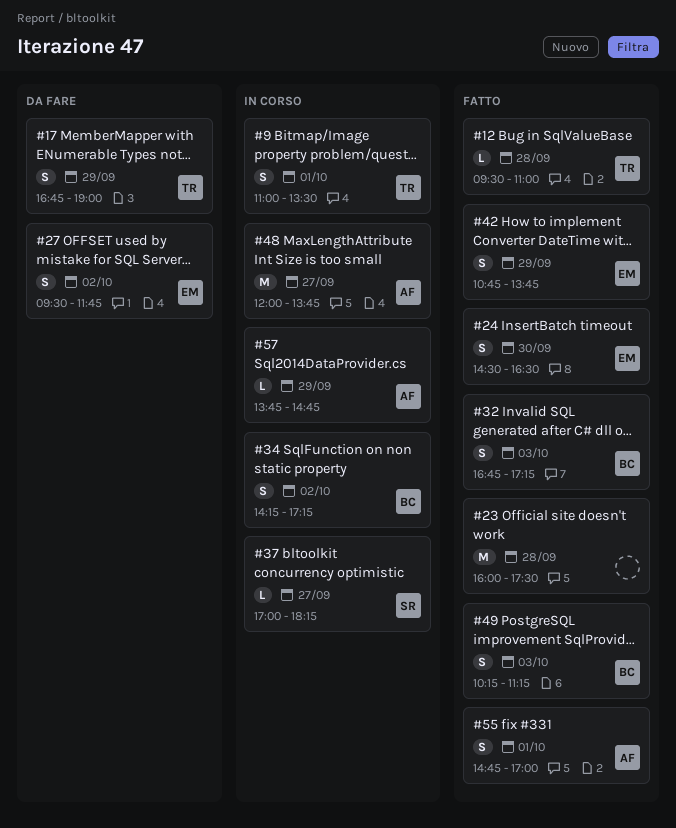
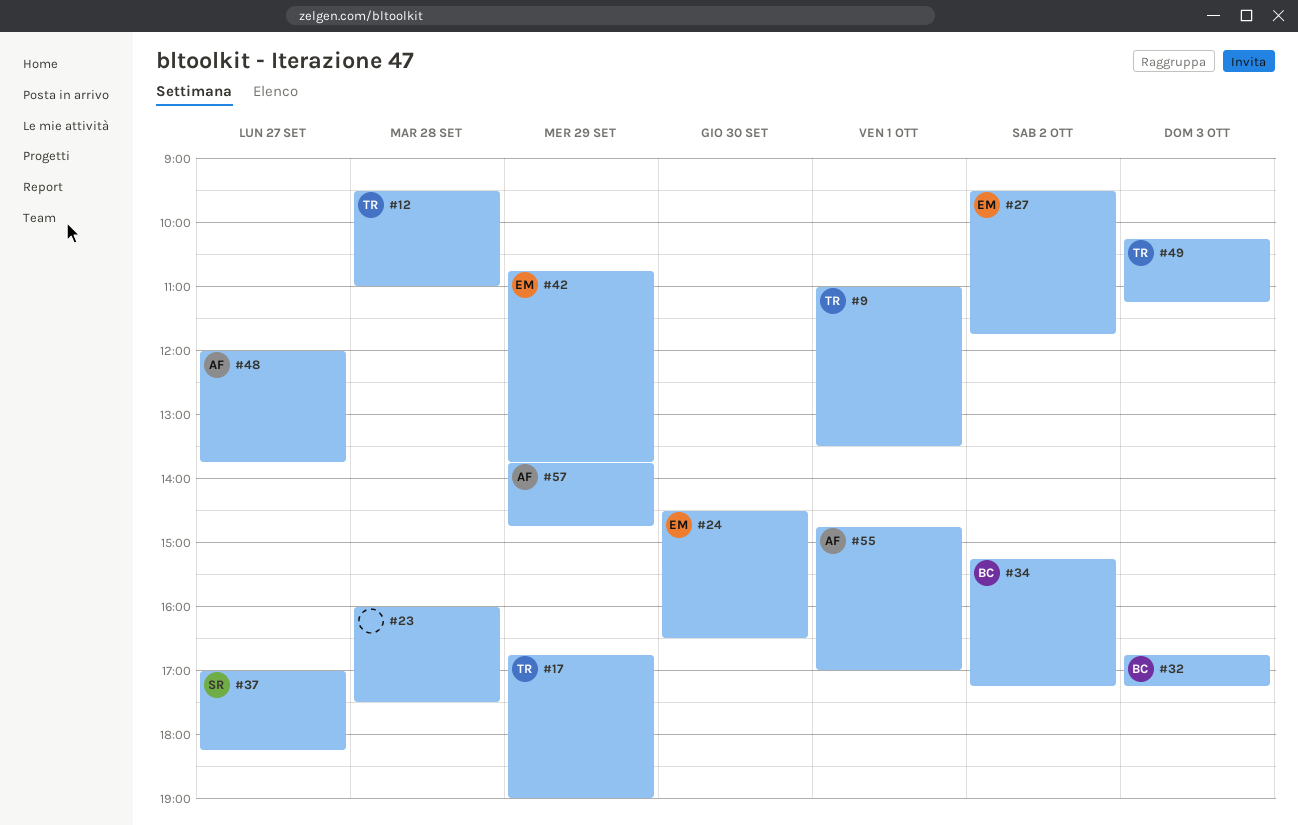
#34, begins: 14:15 -> 15:15
#49, owner: BC -> TR

